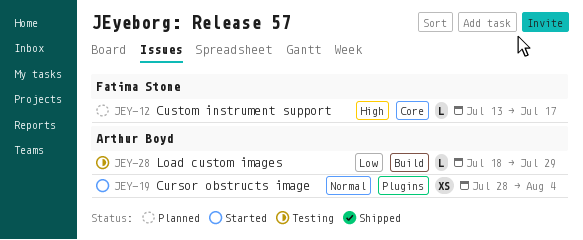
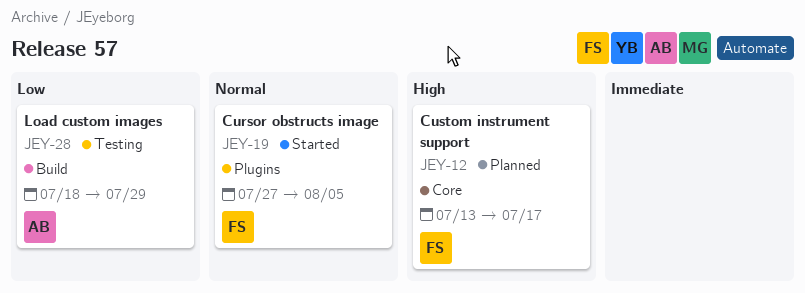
JEY-19, owner: Arthur Boyd -> Fatima Stone
JEY-19, start: Jul 28 -> Jul 27
JEY-19, due: Aug 4 -> Aug 5

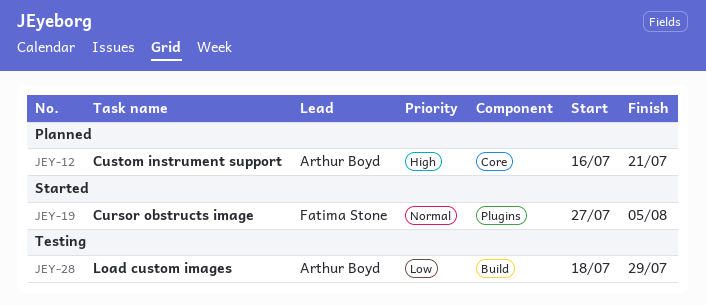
JEY-12, owner: Fatima Stone -> Arthur Boyd
JEY-12, start: Jul 13 -> Jul 16
JEY-12, due: Jul 17 -> Jul 21

